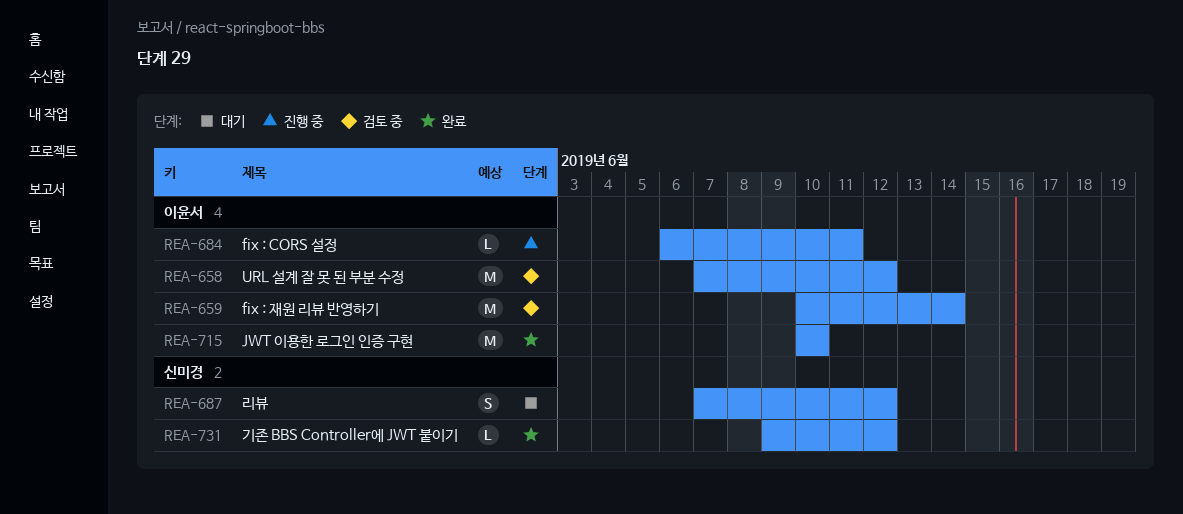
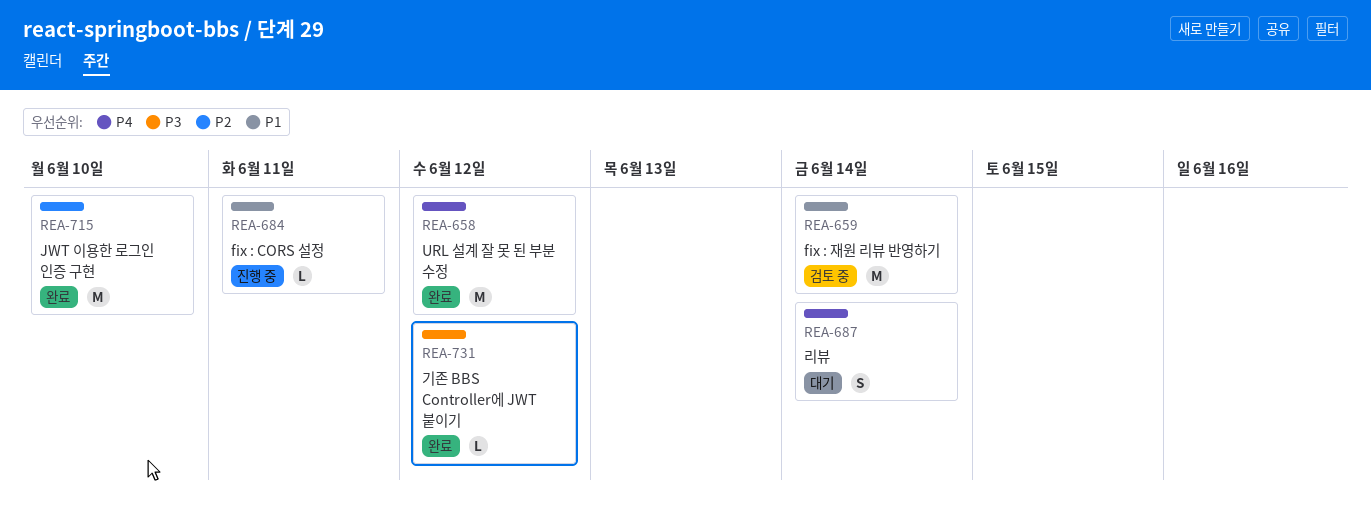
REA-658, status: 검토 중 -> 완료
REA-687, due: Jun 12 -> Jun 14

